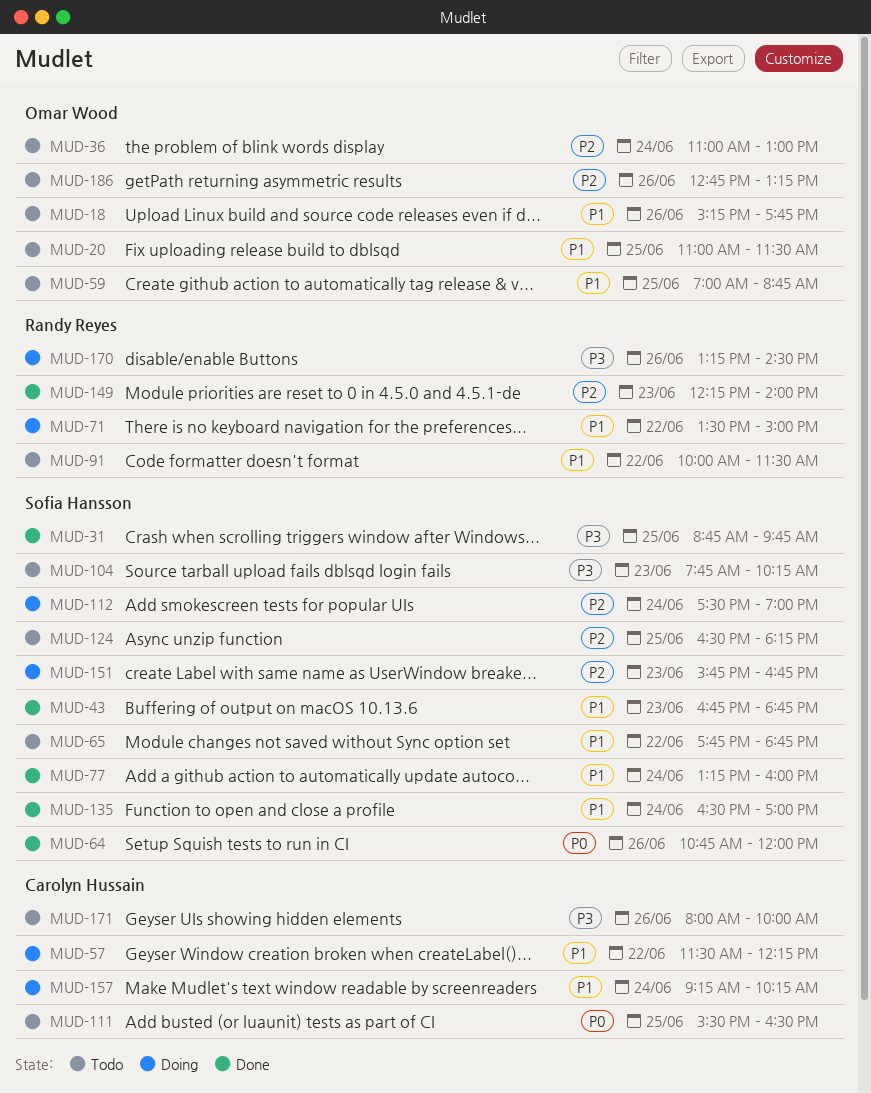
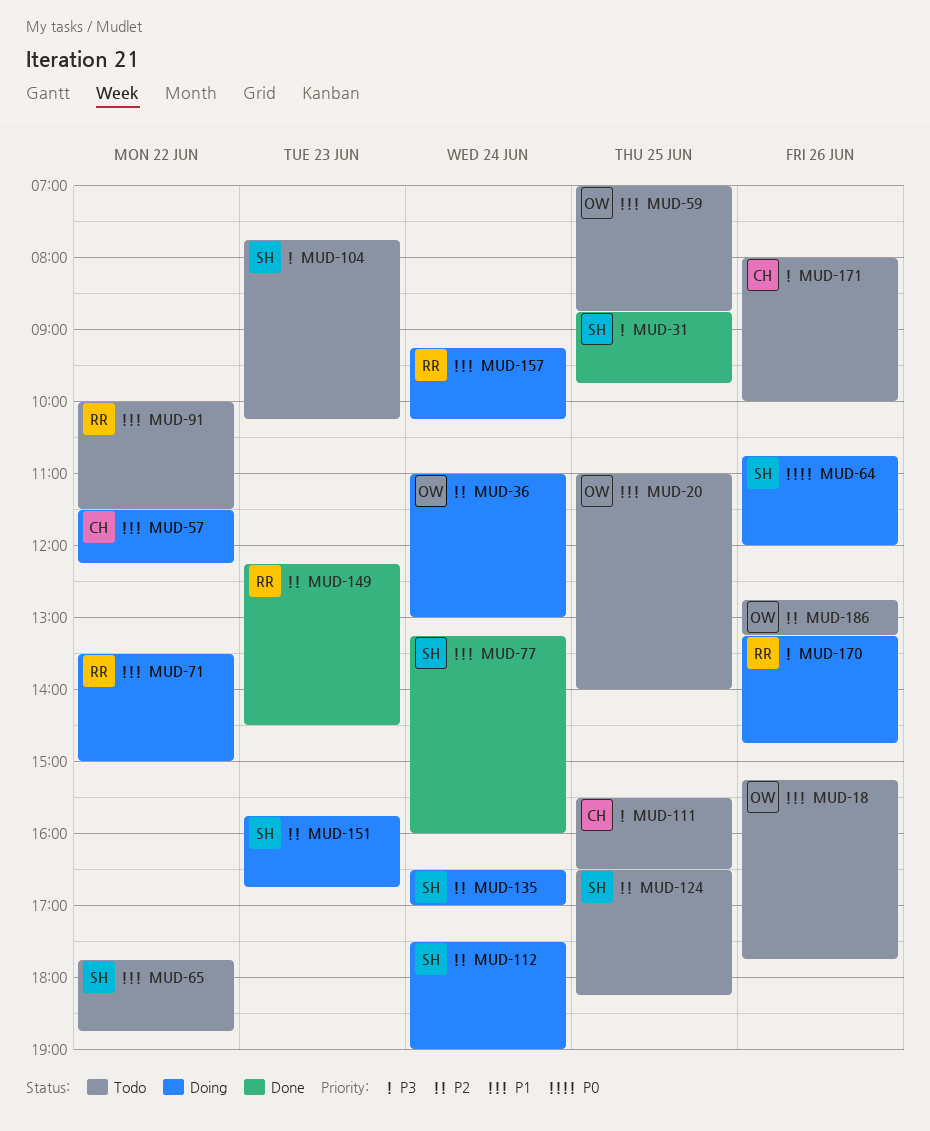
MUD-20, ends: 11:30 -> 14:00
MUD-36, status: Todo -> Doing
MUD-43: present -> none
MUD-64, status: Done -> Doing
MUD-111, priority: P0 -> P3
MUD-135, status: Done -> Doing
MUD-135, priority: P1 -> P2
MUD-149, ends: 14:00 -> 14:30
MUD-157, owner: Carolyn Hussain -> Randy Reyes
MUD-170, ends: 14:30 -> 14:45

